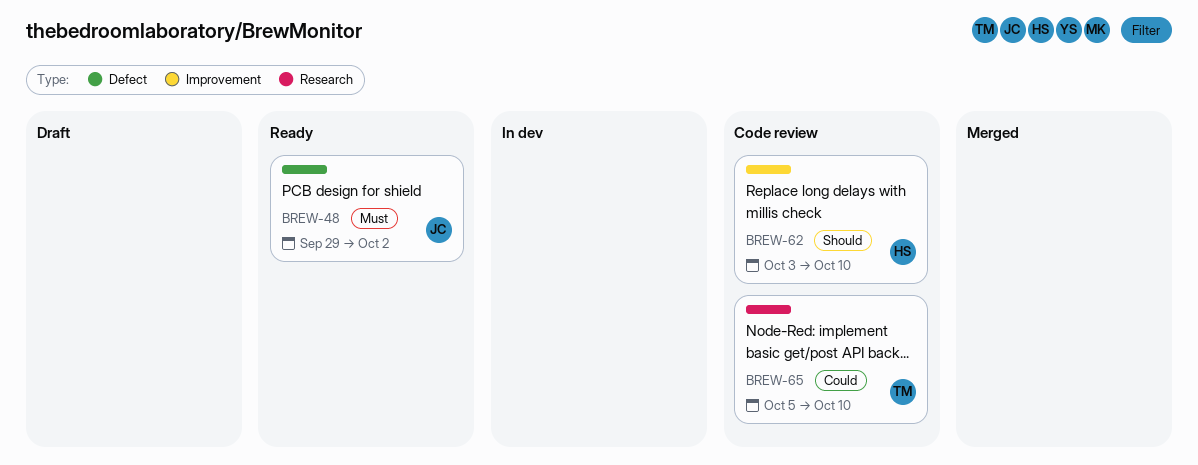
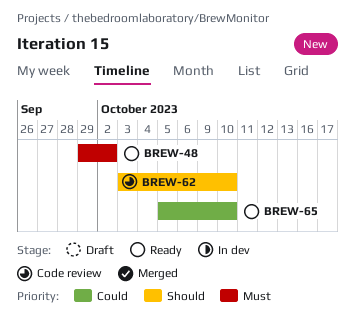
BREW-65, status: Code review -> Ready

